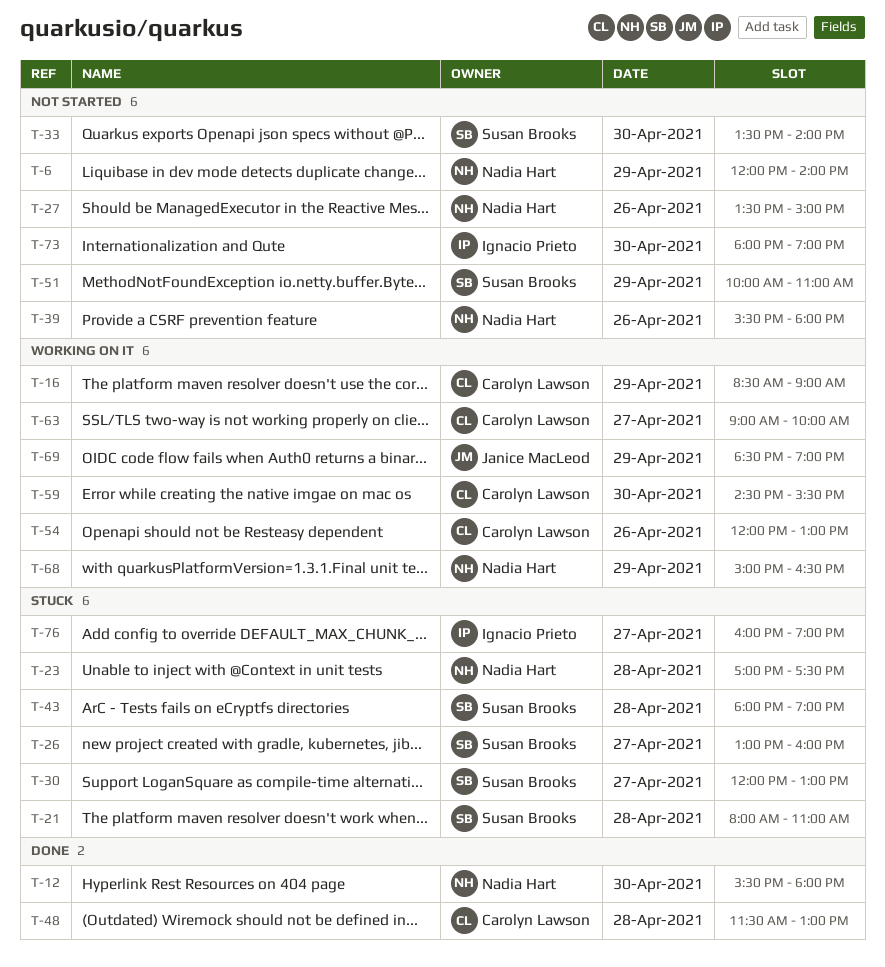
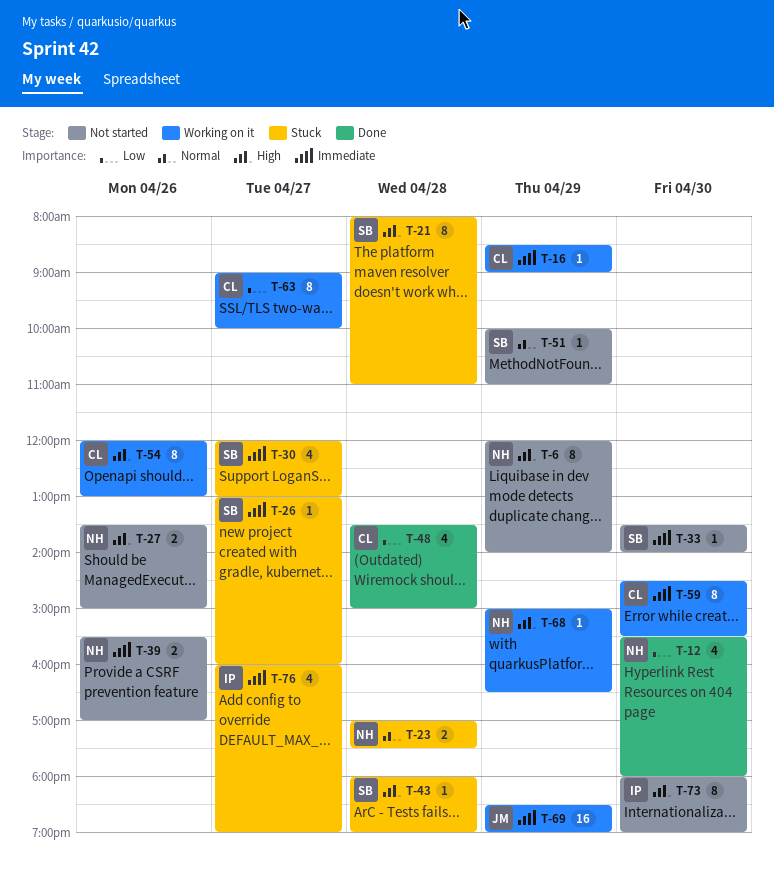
T-39, ends: 18:00 -> 17:00
T-48, begins: 11:30 -> 13:30
T-48, ends: 13:00 -> 15:00

